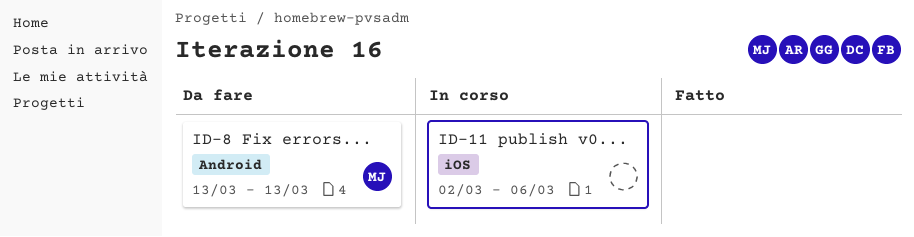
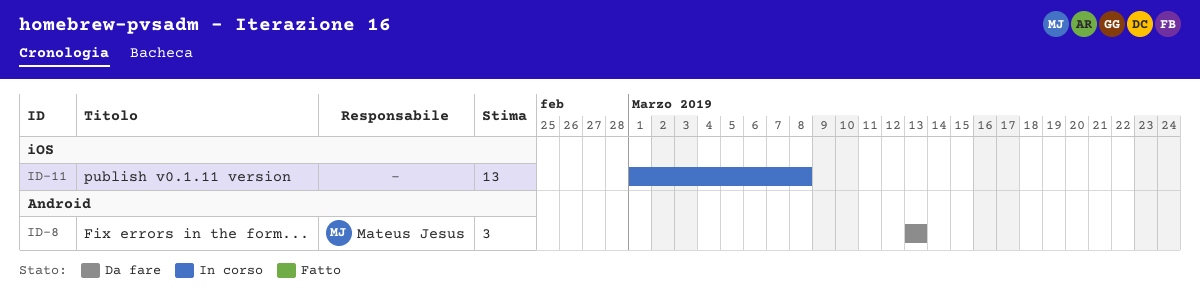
ID-11, start: Mar 2 -> Mar 1
ID-11, due: Mar 6 -> Mar 8

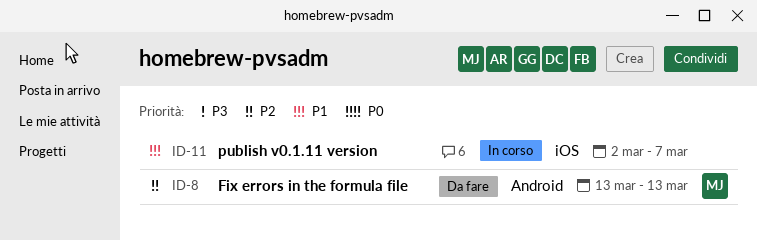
ID-11, start: Mar 1 -> Mar 2
ID-11, due: Mar 8 -> Mar 7

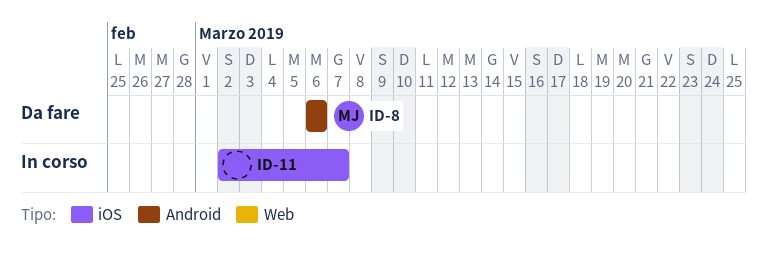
ID-8, start: Mar 13 -> Mar 6
ID-8, due: Mar 13 -> Mar 6

